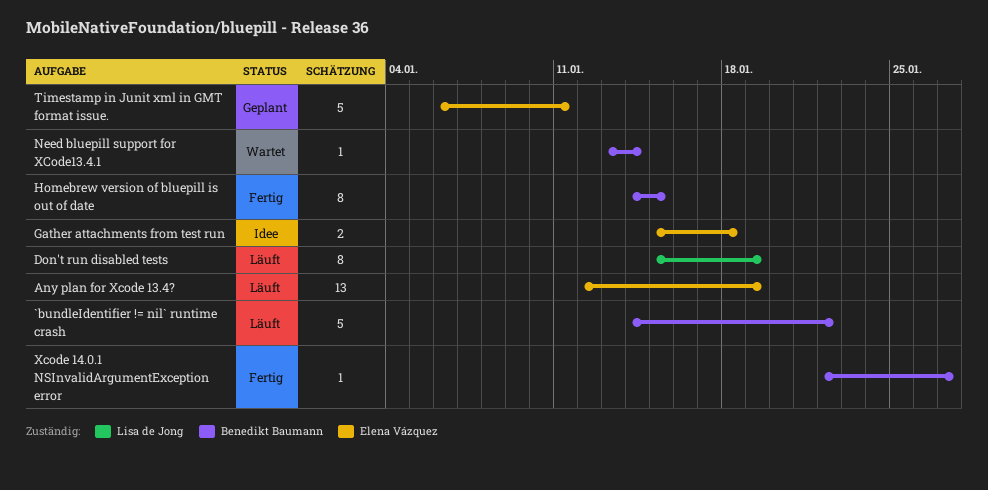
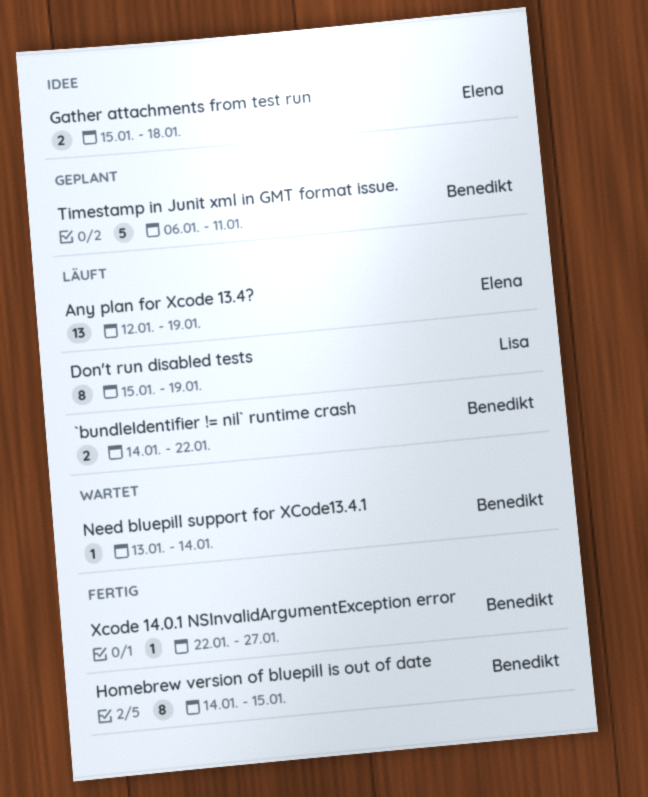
`bundleIdentifier != nil` runtime crash, estimate: 5 -> 2
Timestamp in Junit xml in GMT format issue., owner: Elena Vázquez -> Benedikt Baumann

